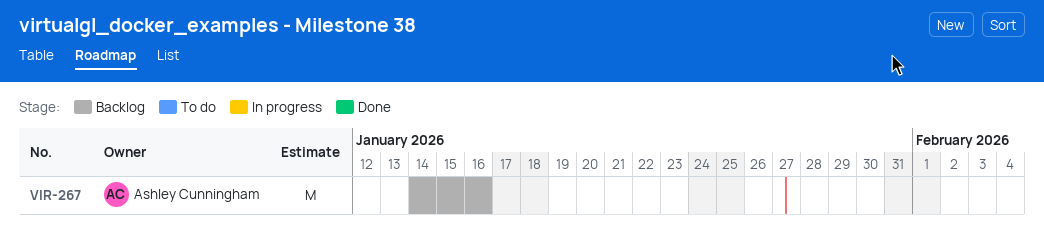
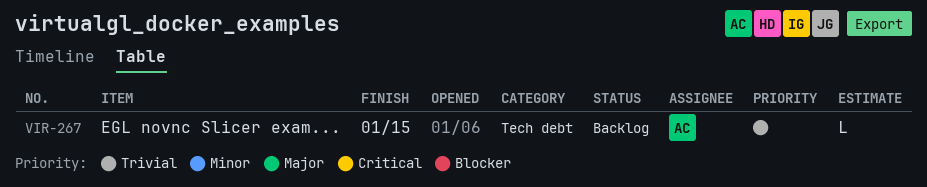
VIR-267, estimate: M -> L
VIR-267, due: Jan 16 -> Jan 15

